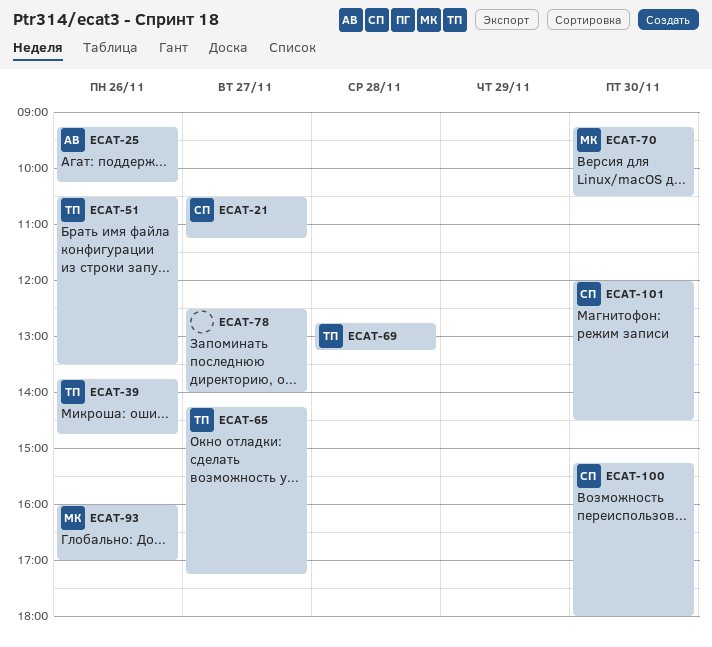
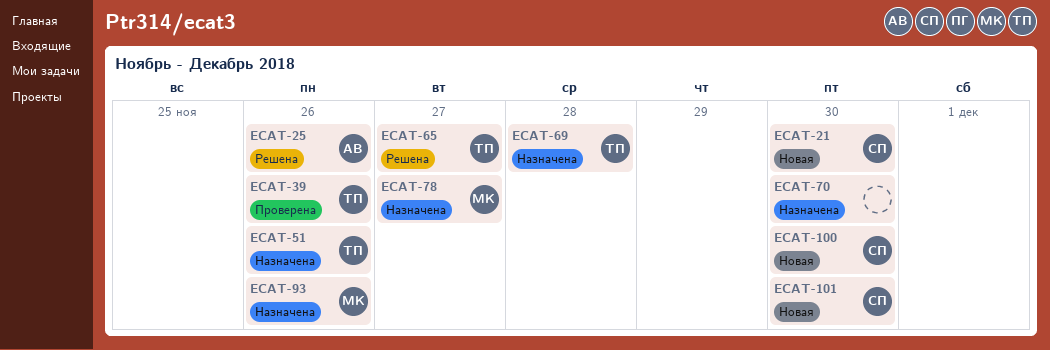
ECAT-21, day: Nov 27 -> Nov 30
ECAT-70, owner: МК -> none
ECAT-78, owner: none -> МК

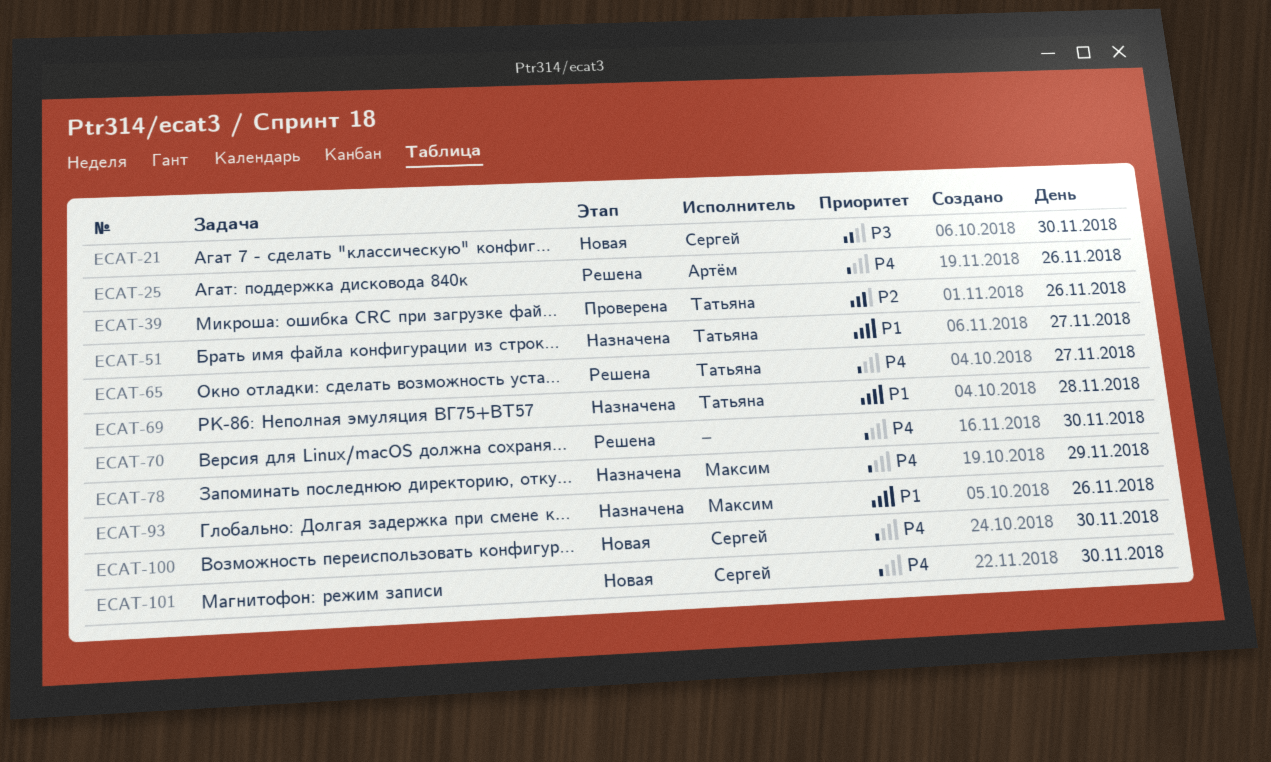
ECAT-51, day: Nov 26 -> Nov 27
ECAT-70, status: Назначена -> Решена
ECAT-78, day: Nov 27 -> Nov 29

